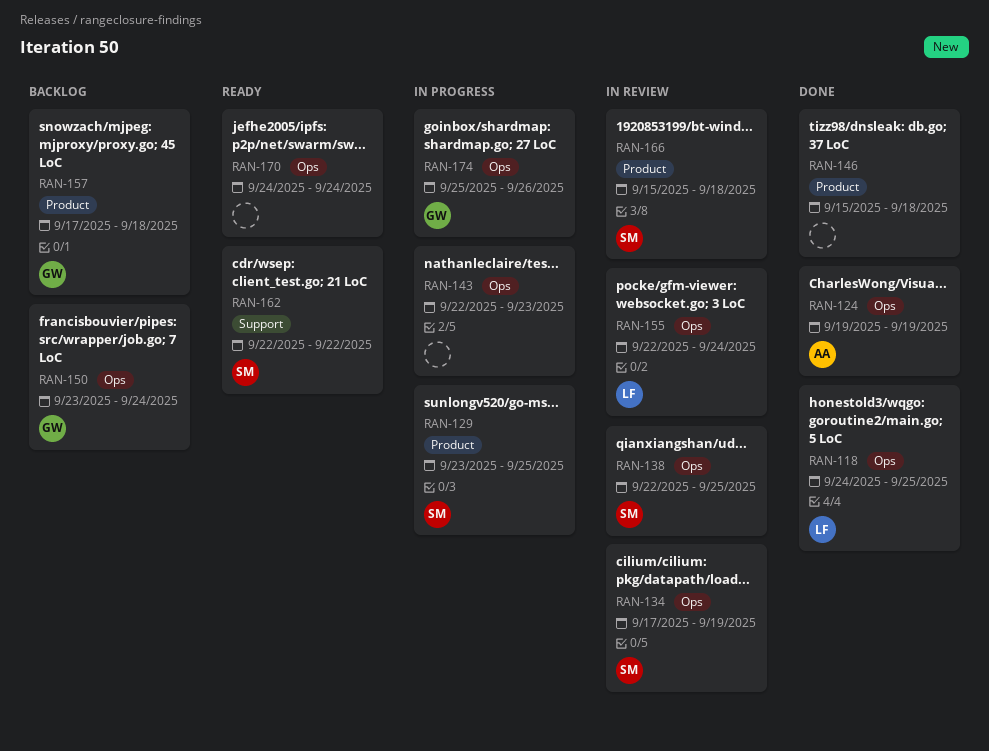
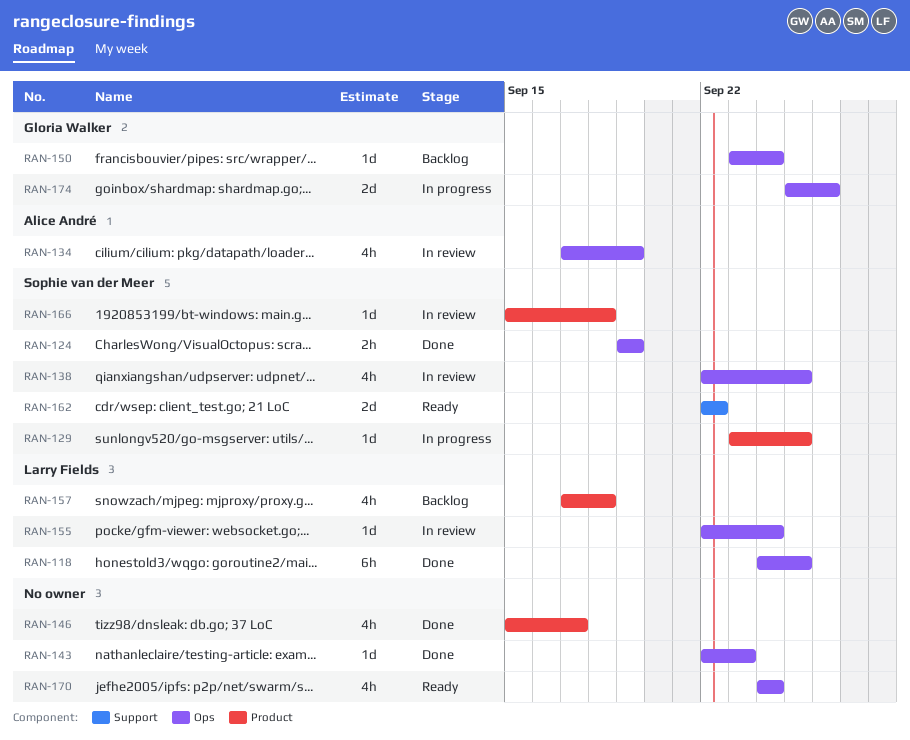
RAN-124, owner: Alice André -> Sophie van der Meer
RAN-134, owner: Sophie van der Meer -> Alice André
RAN-143, status: In progress -> Done
RAN-146, due: Sep 18 -> Sep 17
RAN-157, owner: Gloria Walker -> Larry Fields

